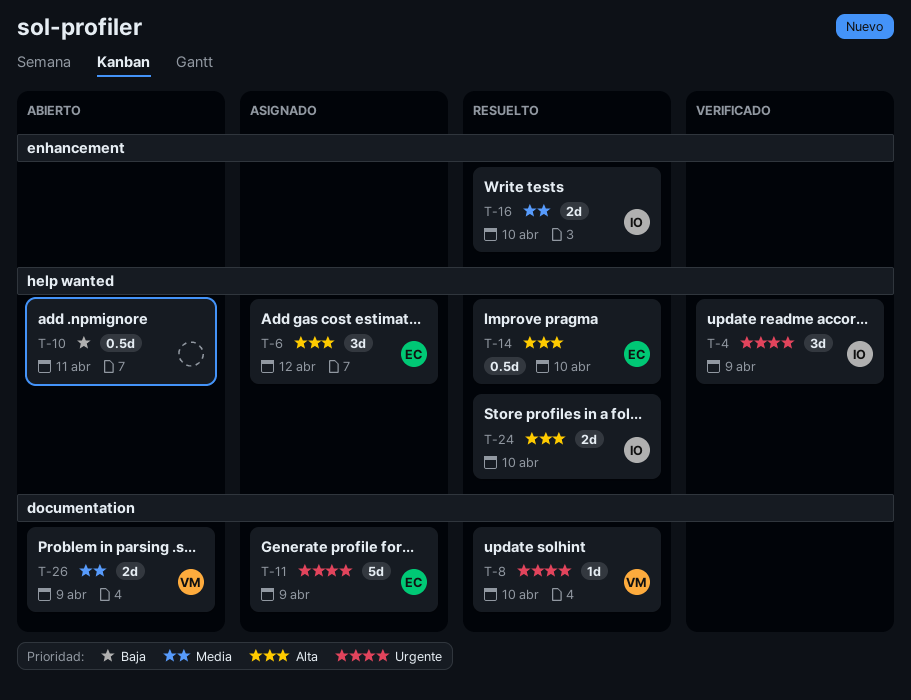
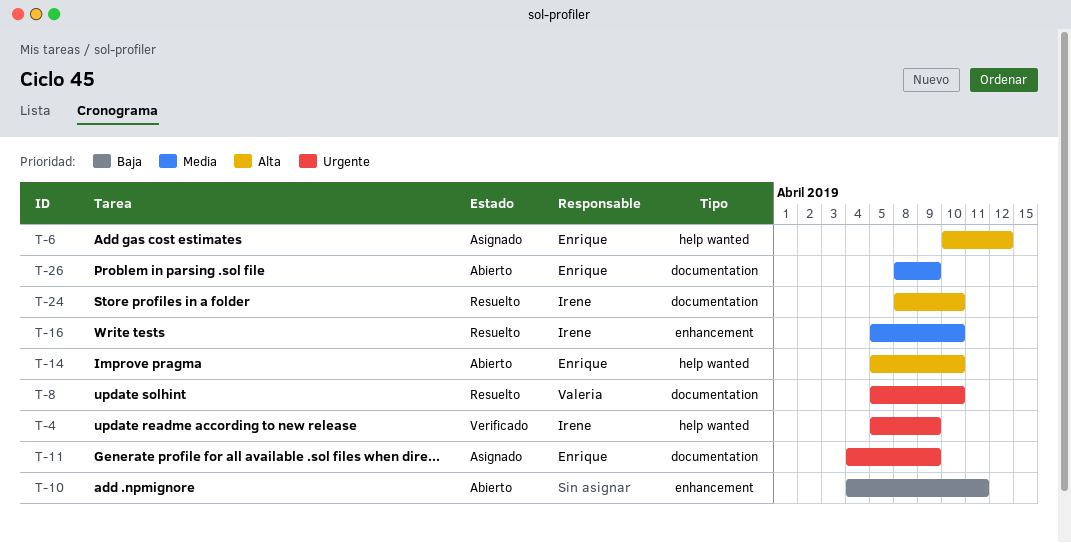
T-10, label: help wanted -> enhancement
T-14, status: Resuelto -> Abierto
T-24, label: help wanted -> documentation
T-26, owner: Valeria -> Enrique

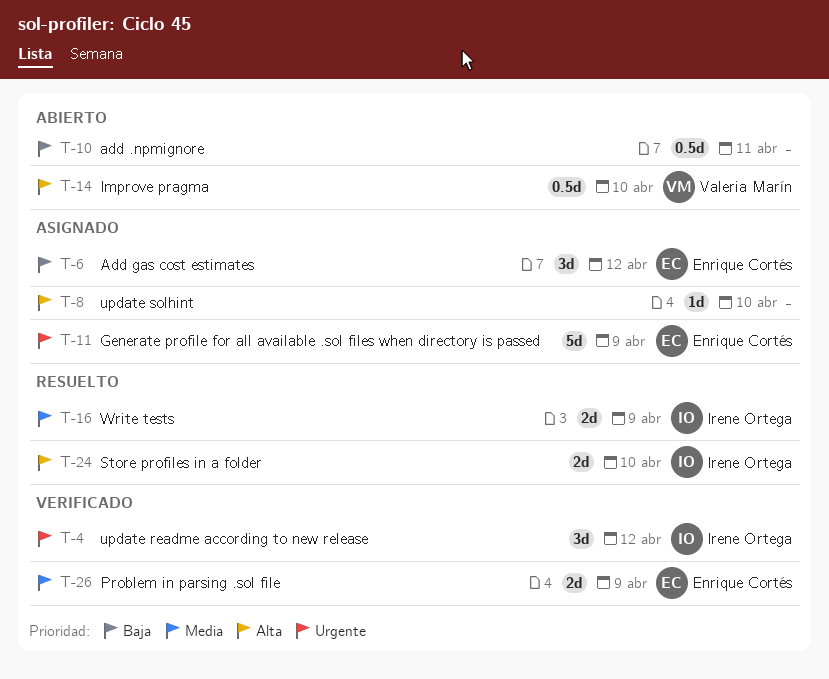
T-4, due: Apr 9 -> Apr 12
T-6, priority: Alta -> Baja
T-8, status: Resuelto -> Asignado
T-8, owner: Valeria Marín -> none
T-8, priority: Urgente -> Alta
T-14, owner: Enrique Cortés -> Valeria Marín
T-16, due: Apr 10 -> Apr 9
T-26, status: Abierto -> Verificado

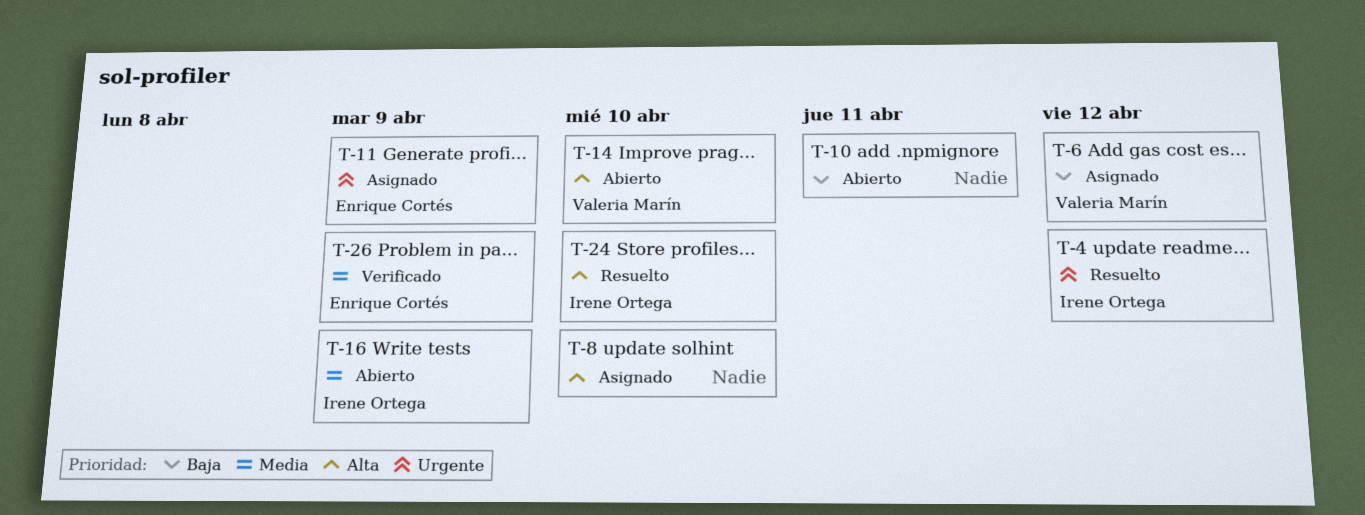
T-4, status: Verificado -> Resuelto
T-6, owner: Enrique Cortés -> Valeria Marín
T-16, status: Resuelto -> Abierto

